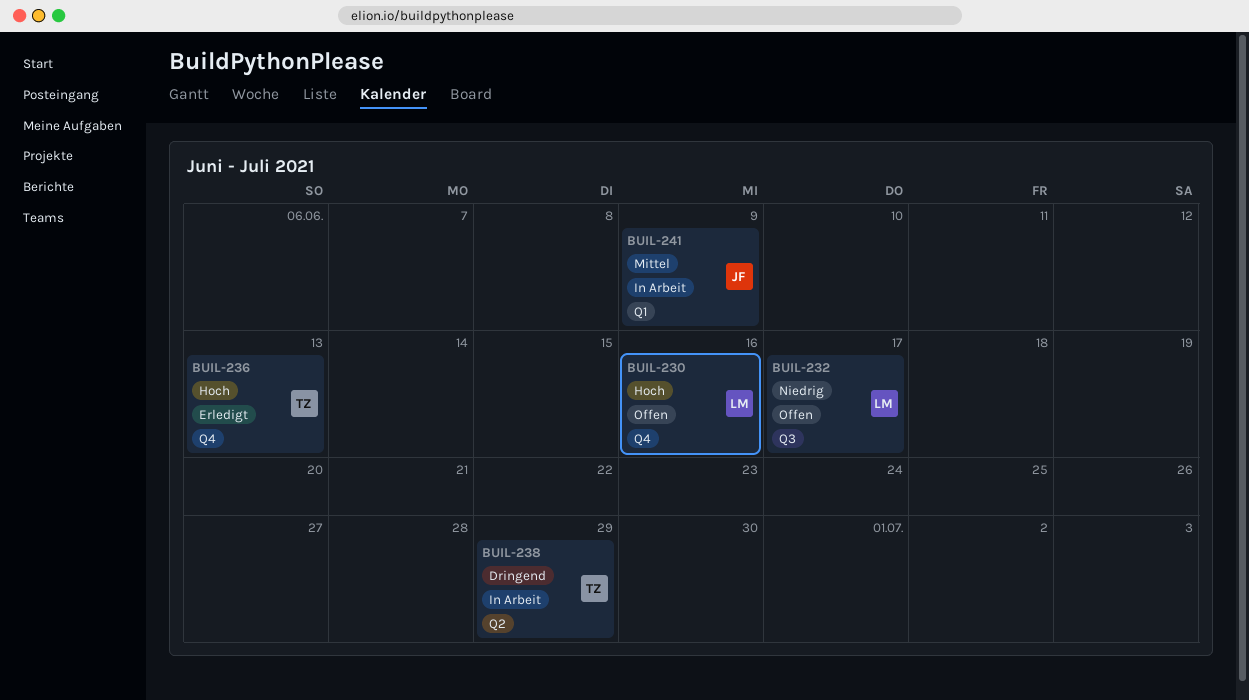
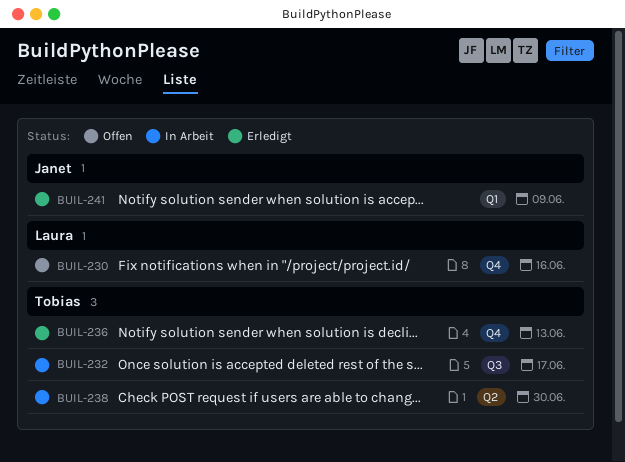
BUIL-232, status: Offen -> In Arbeit
BUIL-232, owner: Laura -> Tobias
BUIL-238, due: Jun 29 -> Jun 30
BUIL-241, status: In Arbeit -> Erledigt

